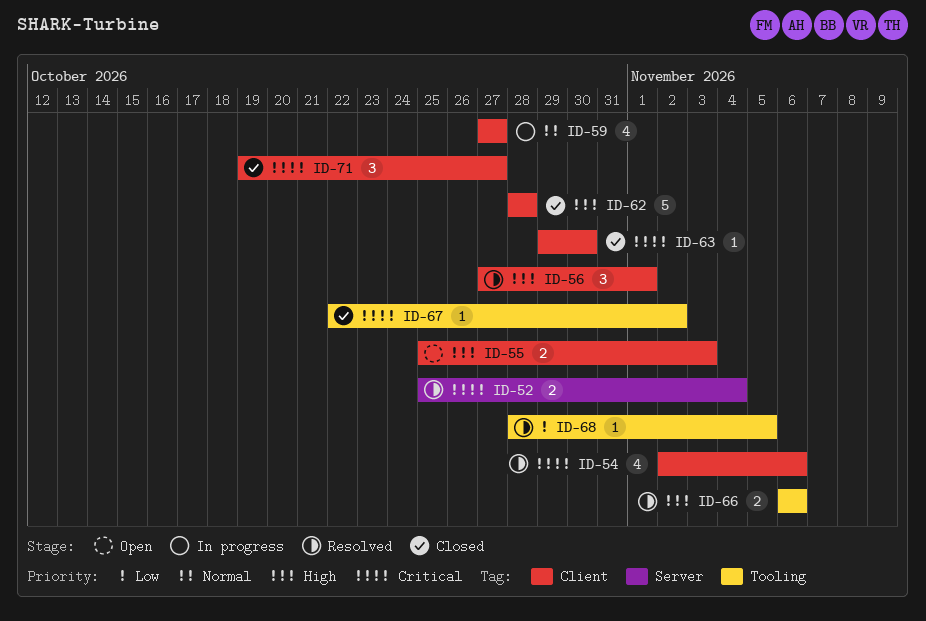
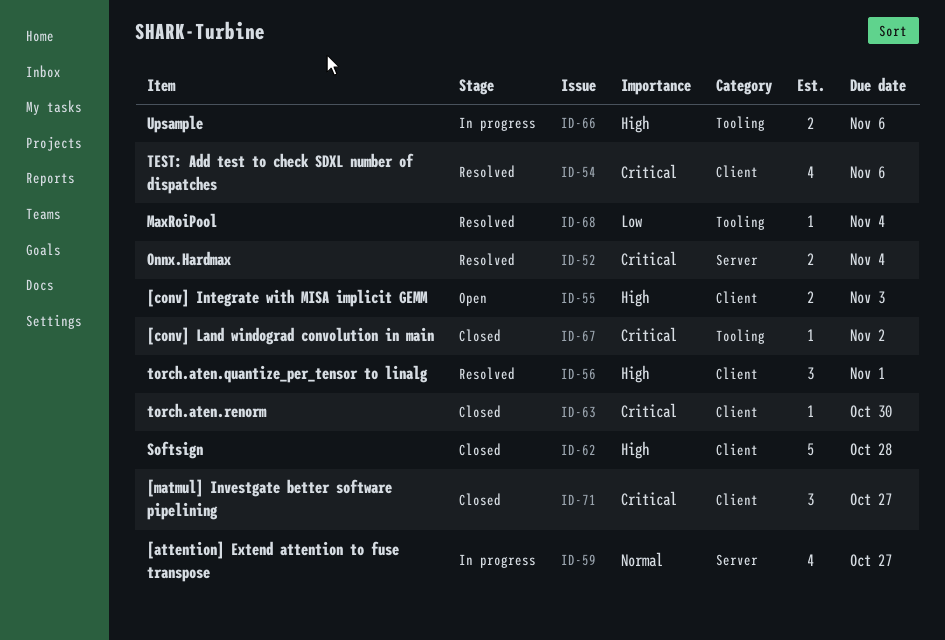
ID-59, label: Client -> Server
ID-66, status: Resolved -> In progress
ID-68, due: Nov 5 -> Nov 4

